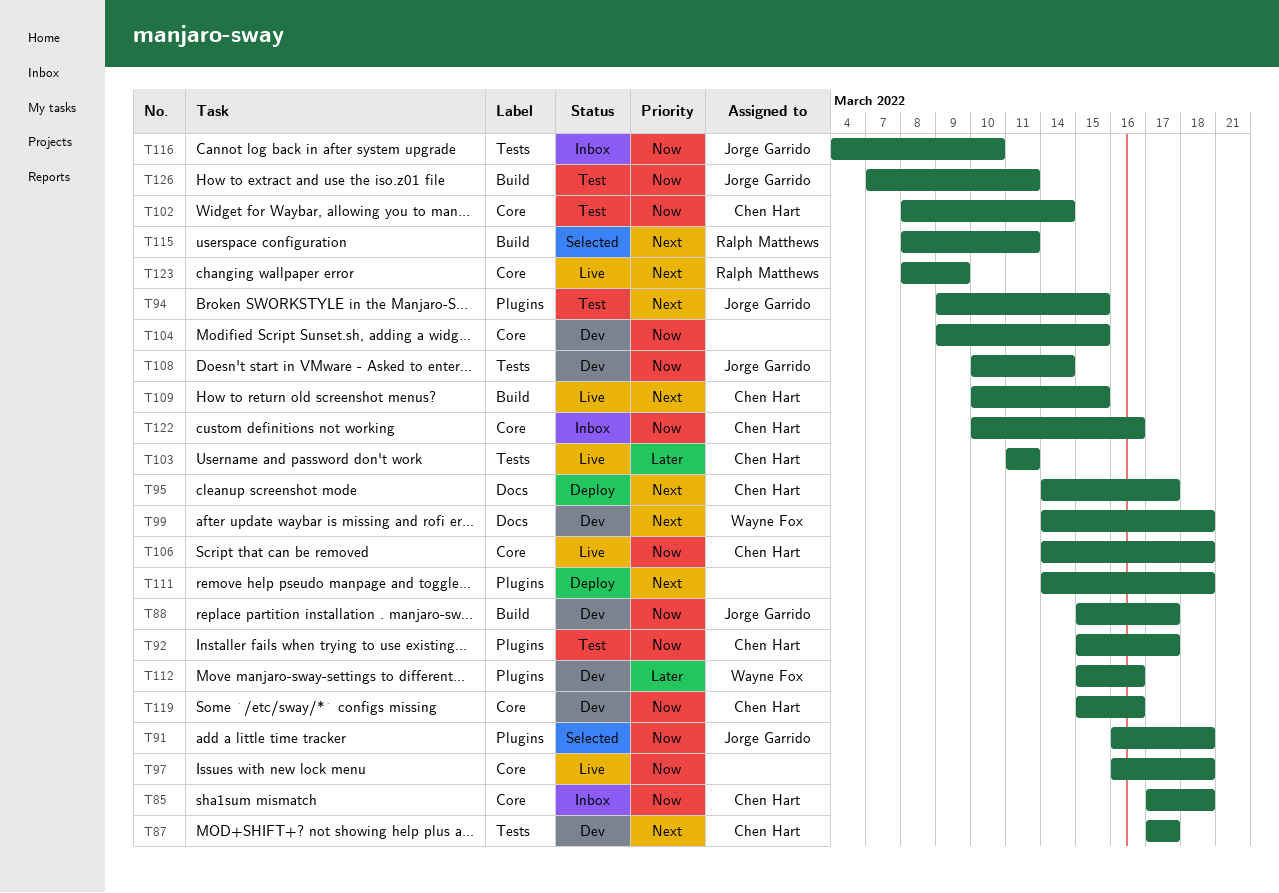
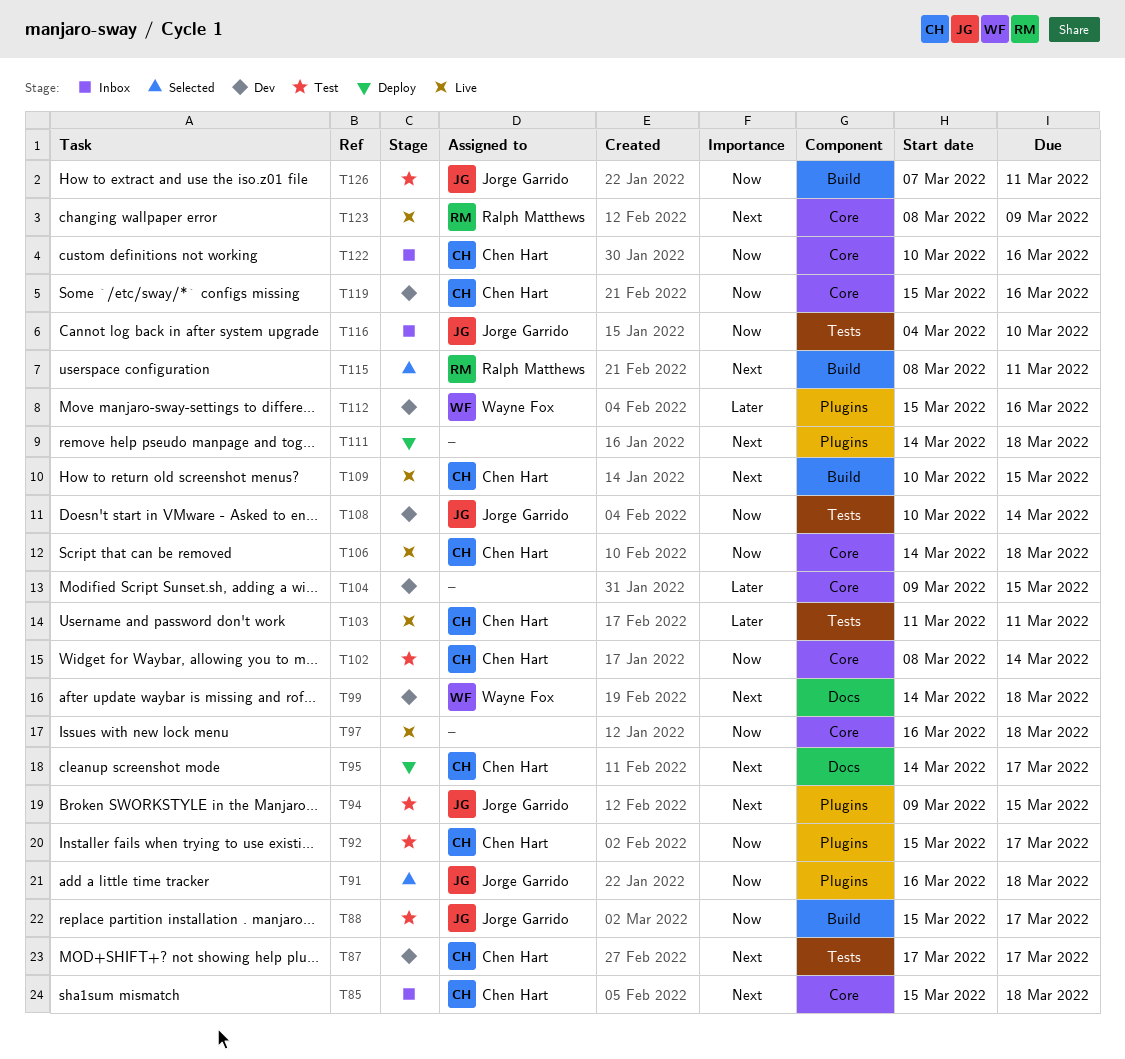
T85, priority: Now -> Next
T85, start: Mar 17 -> Mar 15
T88, status: Dev -> Test
T104, priority: Now -> Later

